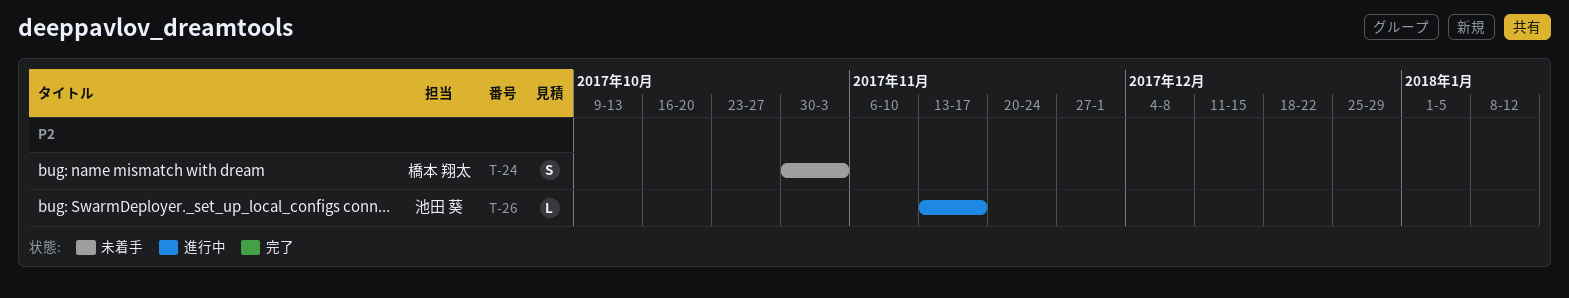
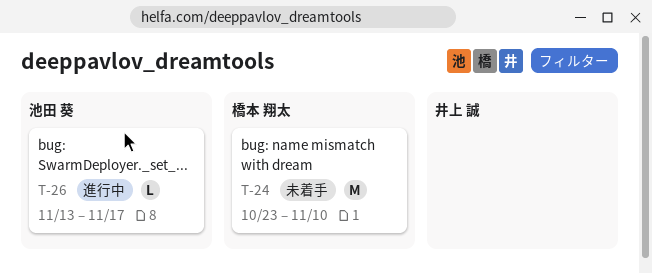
T-24, estimate: S -> M
T-24, start: Oct 30 -> Oct 23
T-24, due: Nov 3 -> Nov 10

